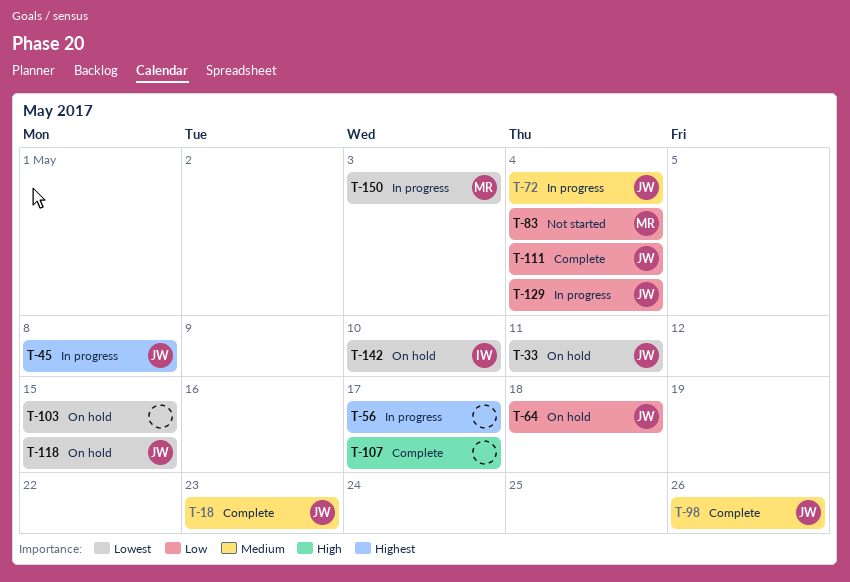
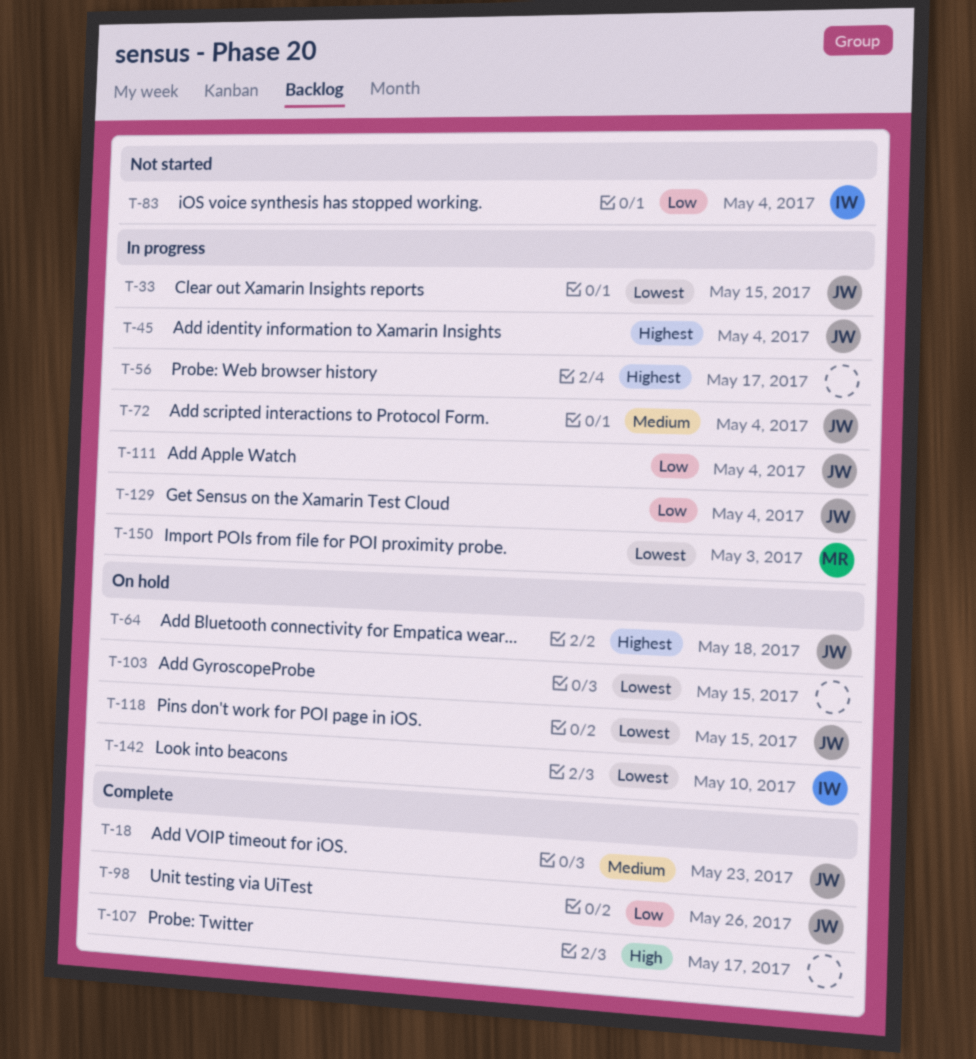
T-33, status: On hold -> In progress
T-33, due: May 11 -> May 15
T-45, due: May 8 -> May 4
T-64, priority: Low -> Highest
T-83, owner: MR -> IW
T-98, priority: Medium -> Low
T-111, status: Complete -> In progress

